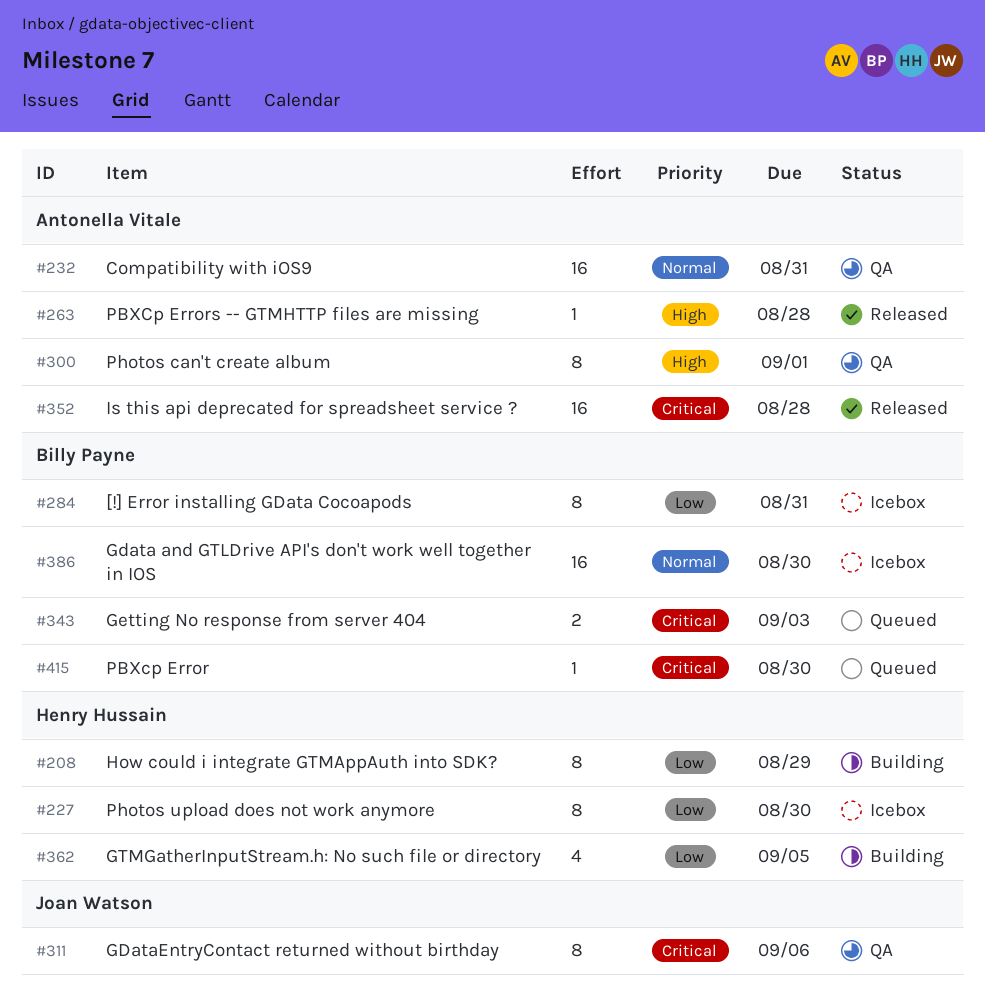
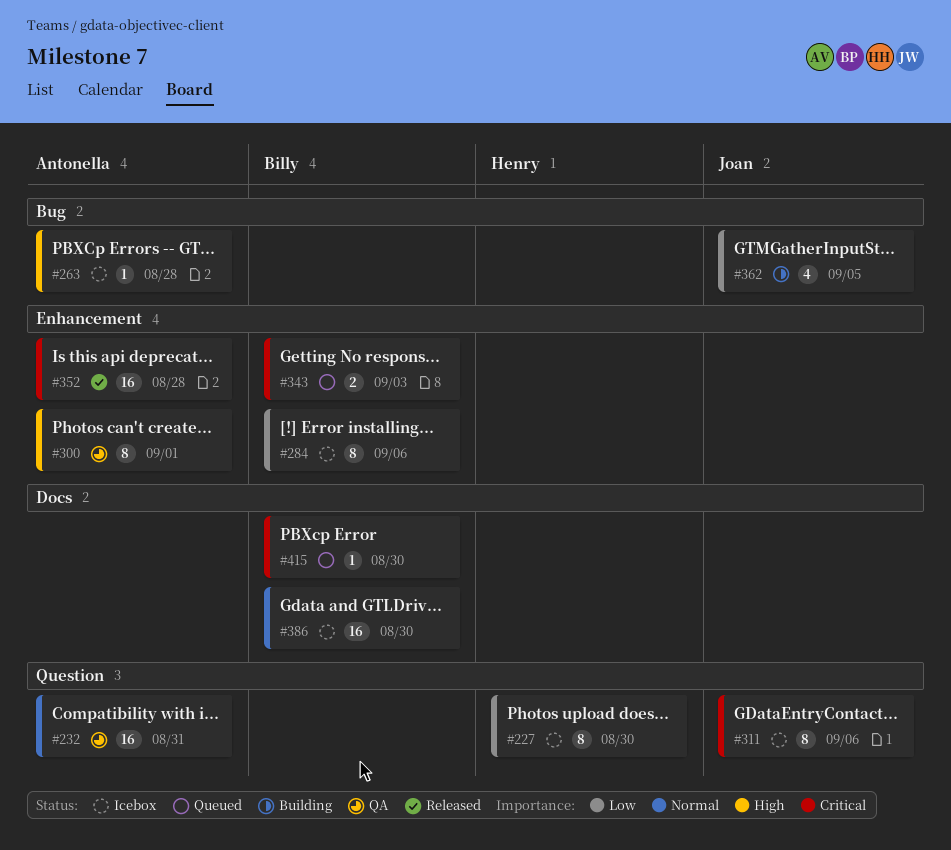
#208: present -> none
#263, status: Released -> Icebox
#284, due: Aug 31 -> Sep 6
#311, status: QA -> Icebox
#362, owner: Henry Hussain -> Joan Watson

